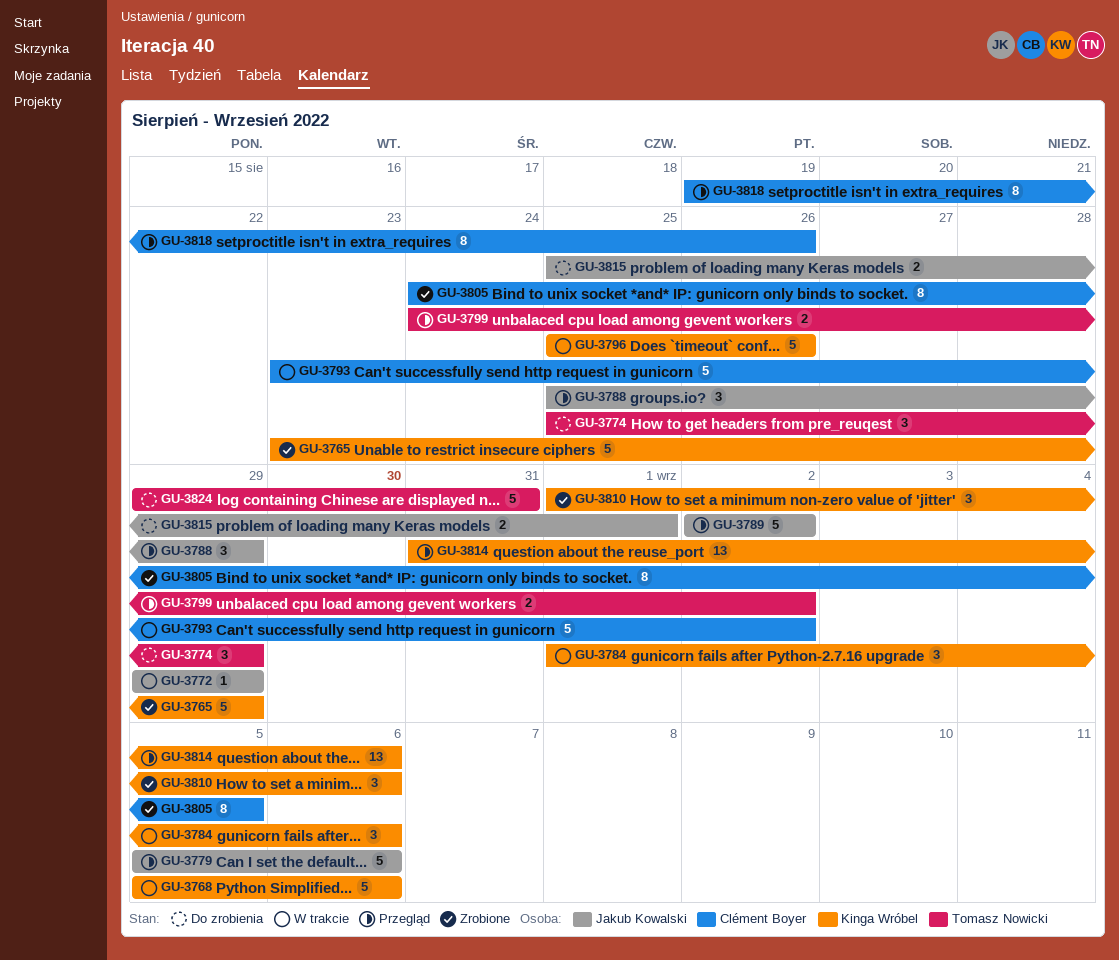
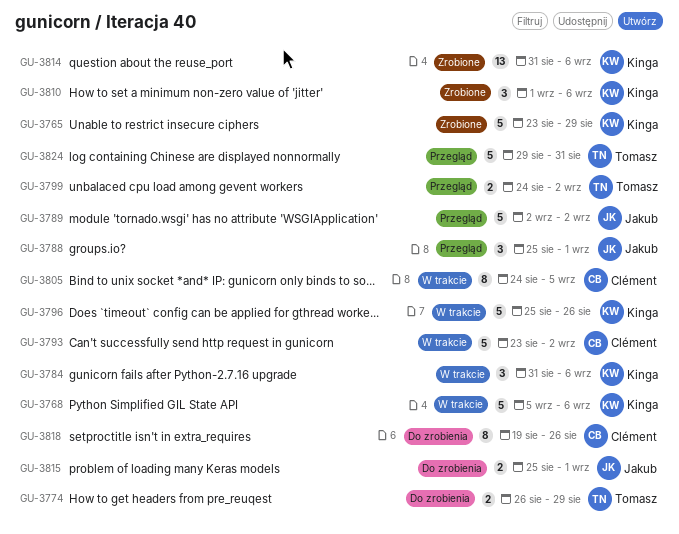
GU-3772: present -> none
GU-3774, estimate: 3 -> 2
GU-3774, start: Aug 25 -> Aug 26
GU-3779: present -> none
GU-3784, start: Sep 1 -> Aug 31
GU-3788, due: Aug 29 -> Sep 1
GU-3805, status: Zrobione -> W trakcie
GU-3814, status: Przegląd -> Zrobione
GU-3818, status: Przegląd -> Do zrobienia
GU-3824, status: Do zrobienia -> Przegląd

